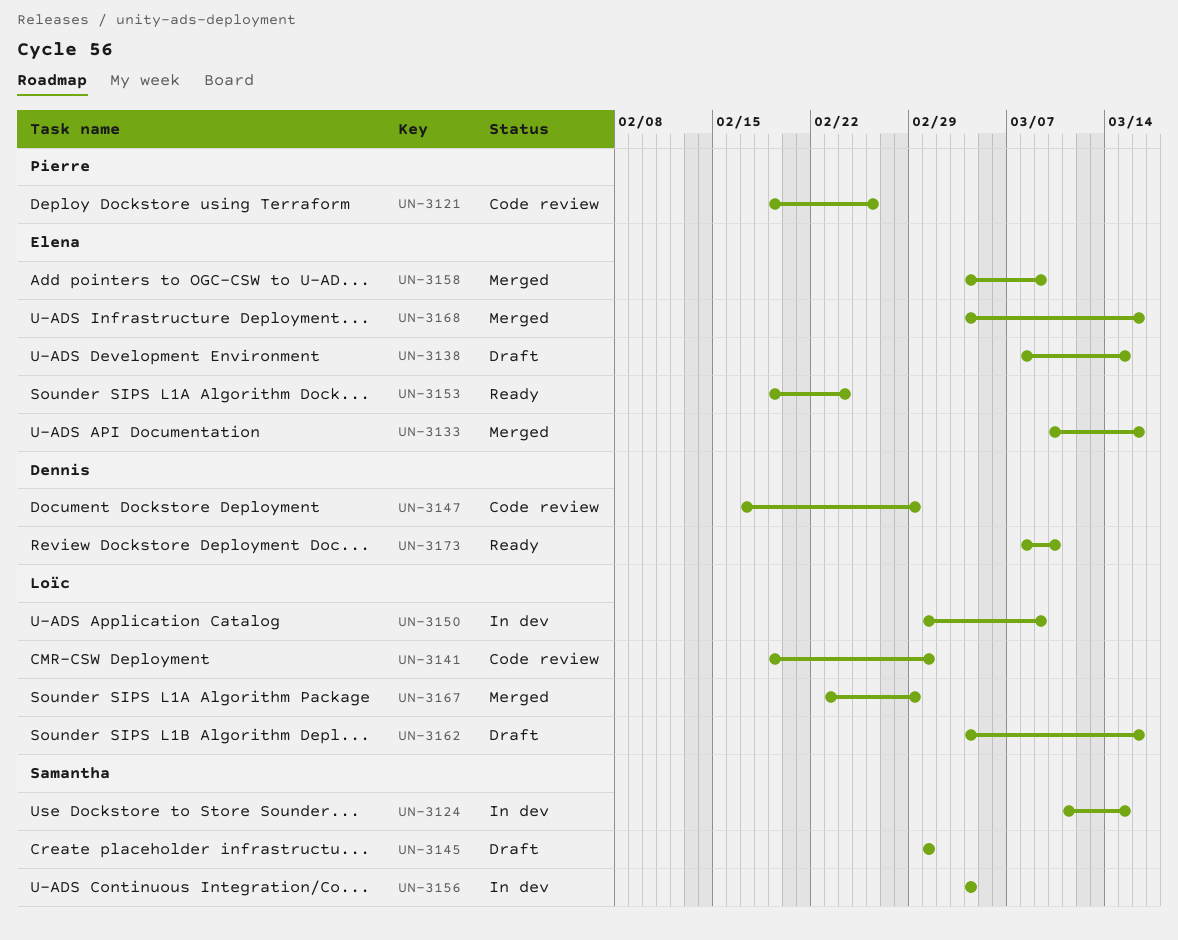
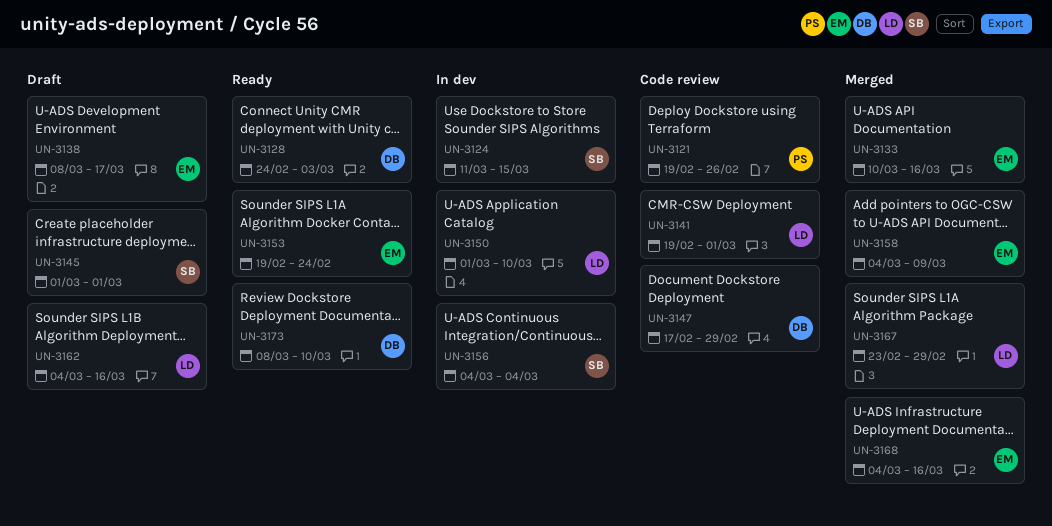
UN-3128: none -> present
UN-3138, due: Mar 15 -> Mar 17
UN-3150, due: Mar 9 -> Mar 10

